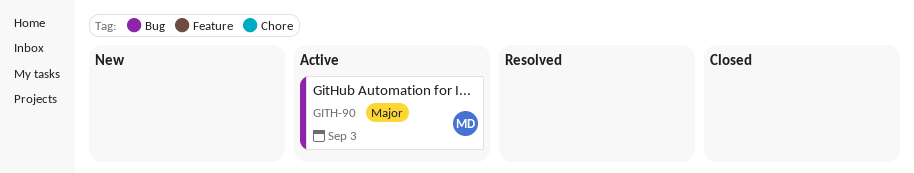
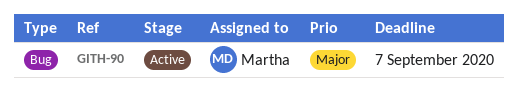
GITH-90, due: Sep 3 -> Sep 7

